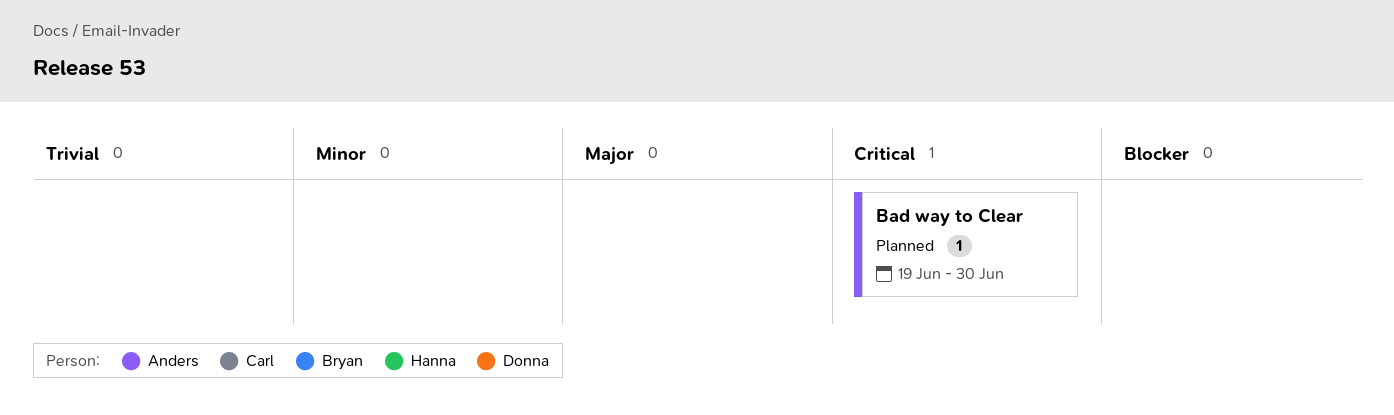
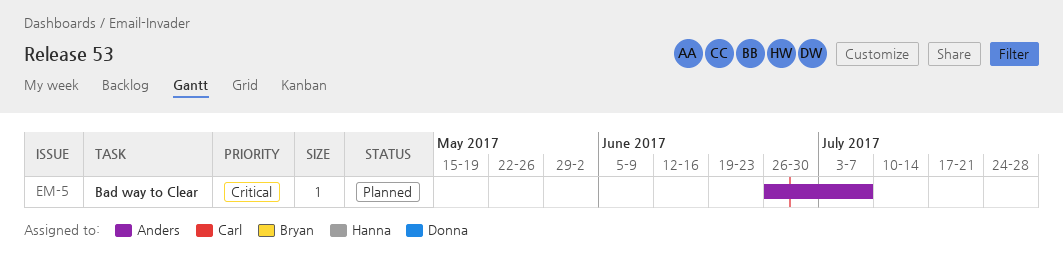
Bad way to Clear, start: Jun 19 -> Jun 26
Bad way to Clear, due: Jun 30 -> Jul 7

